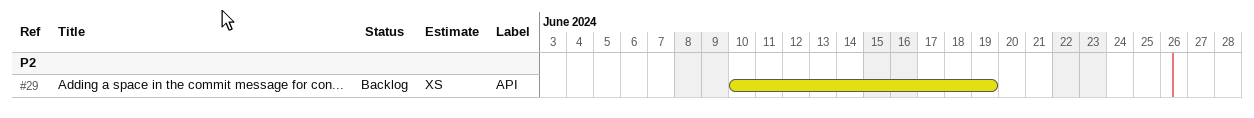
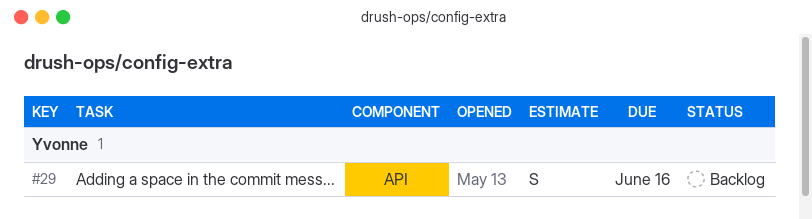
#29, estimate: XS -> S
#29, due: Jun 19 -> Jun 16

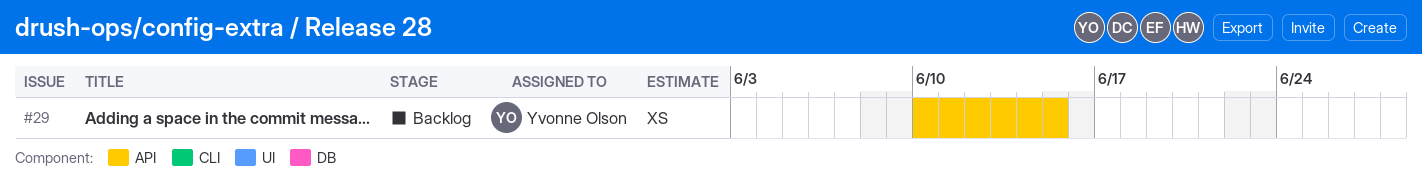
#29, estimate: S -> XS
#29, due: Jun 16 -> Jun 15

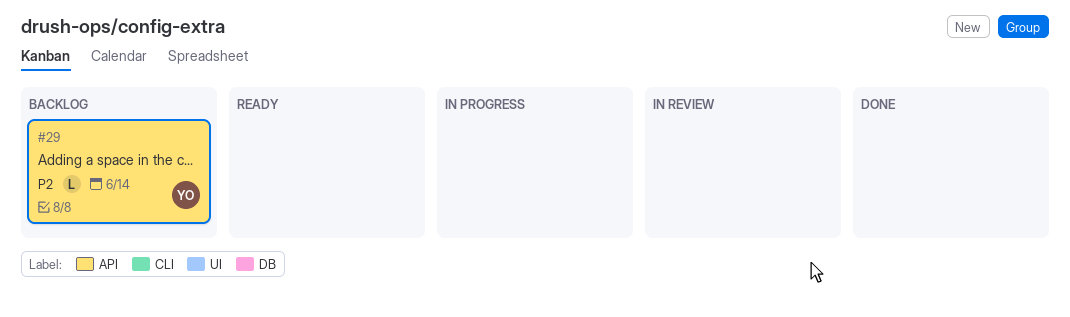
#29, estimate: XS -> L
#29, due: Jun 15 -> Jun 14

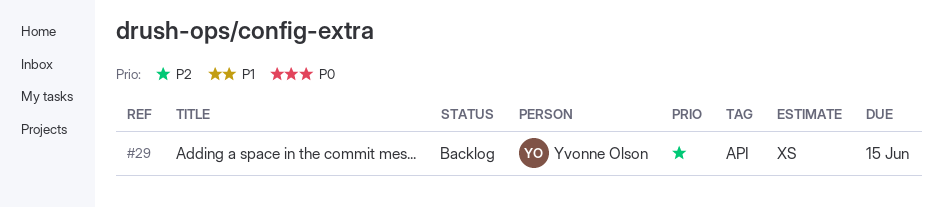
#29, estimate: L -> XS
#29, due: Jun 14 -> Jun 15

